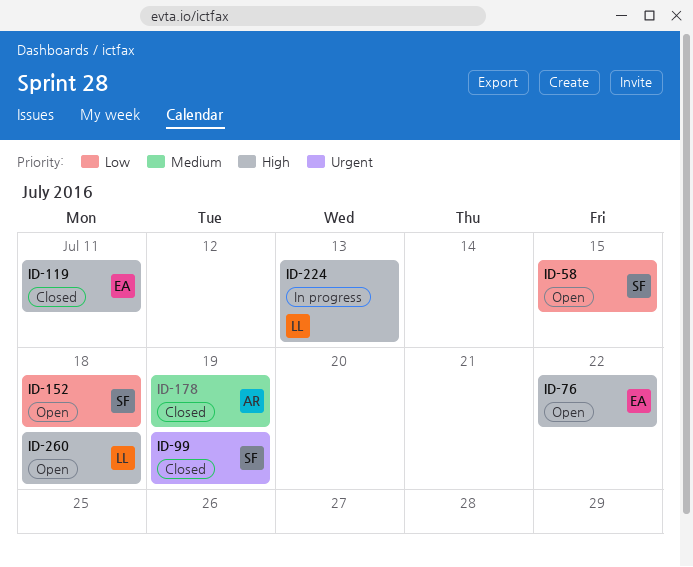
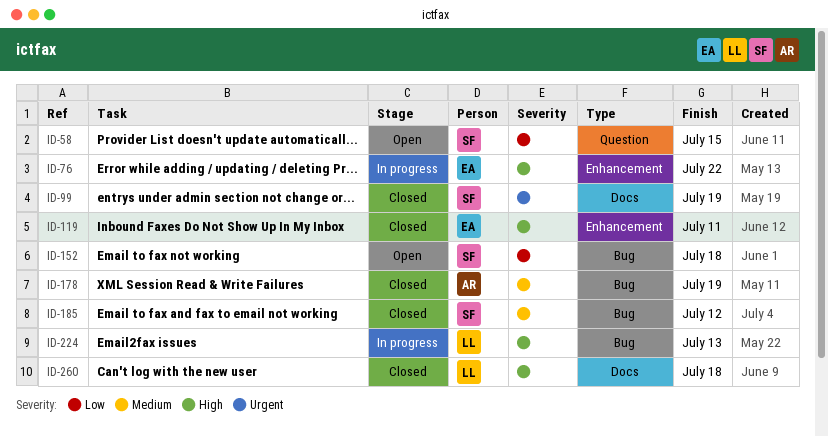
ID-76, status: Open -> In progress
ID-185: none -> present
ID-260, status: Open -> Closed

